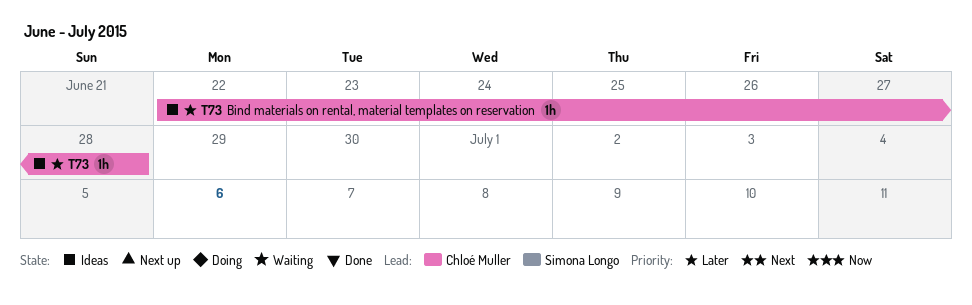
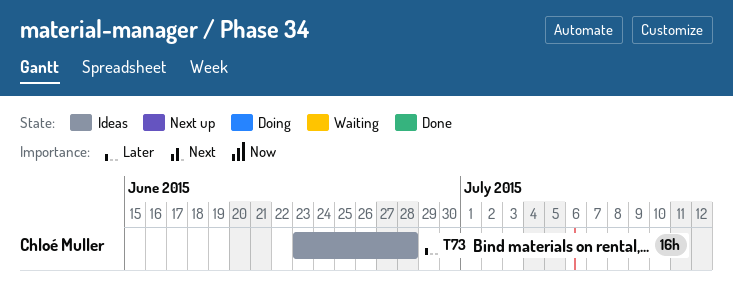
T73, estimate: 1h -> 16h
T73, start: Jun 22 -> Jun 23

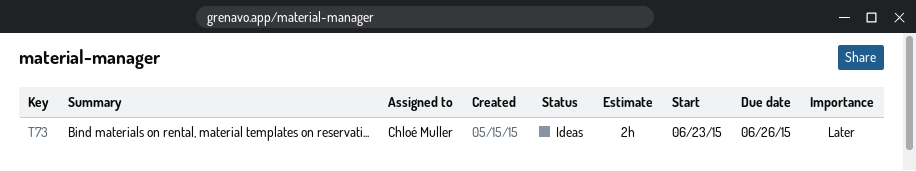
T73, estimate: 16h -> 2h
T73, due: Jun 28 -> Jun 26

